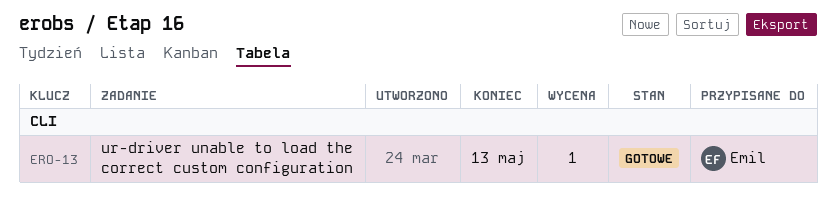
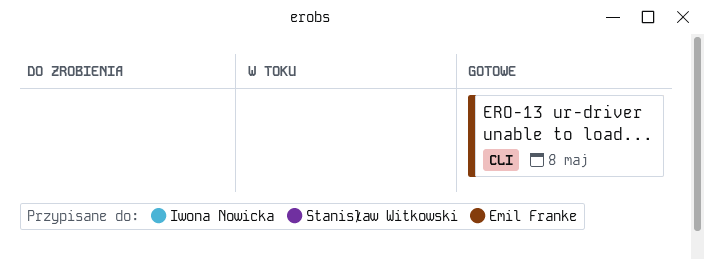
ERO-13, due: May 13 -> May 8

